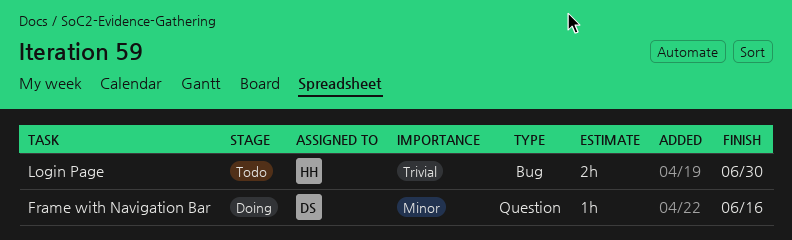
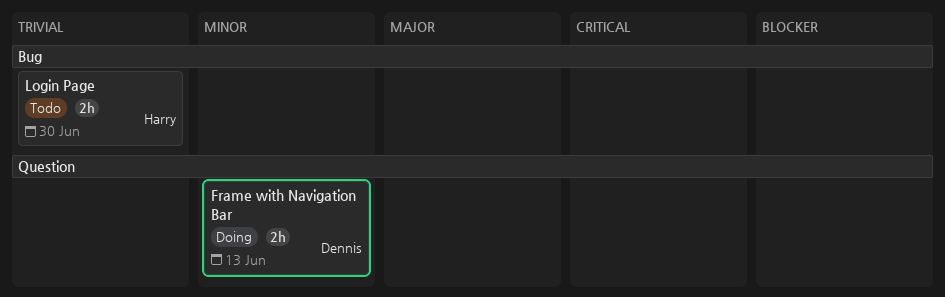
Frame with Navigation Bar, estimate: 1h -> 2h
Frame with Navigation Bar, due: Jun 16 -> Jun 13

